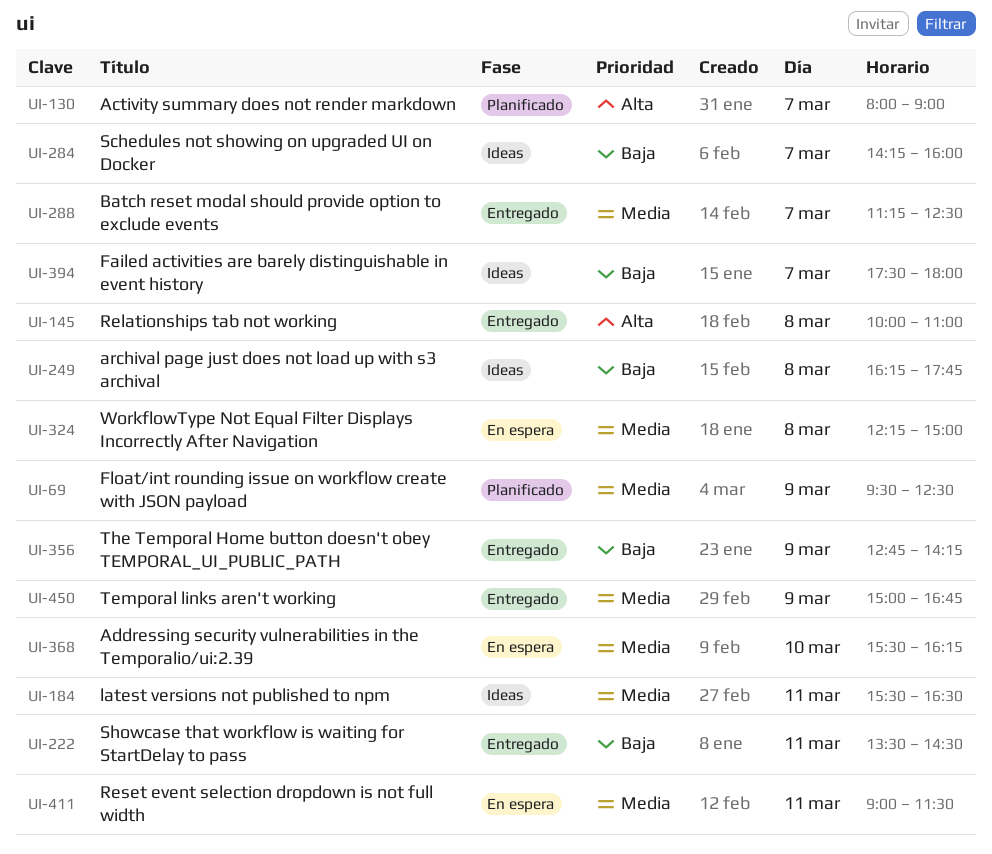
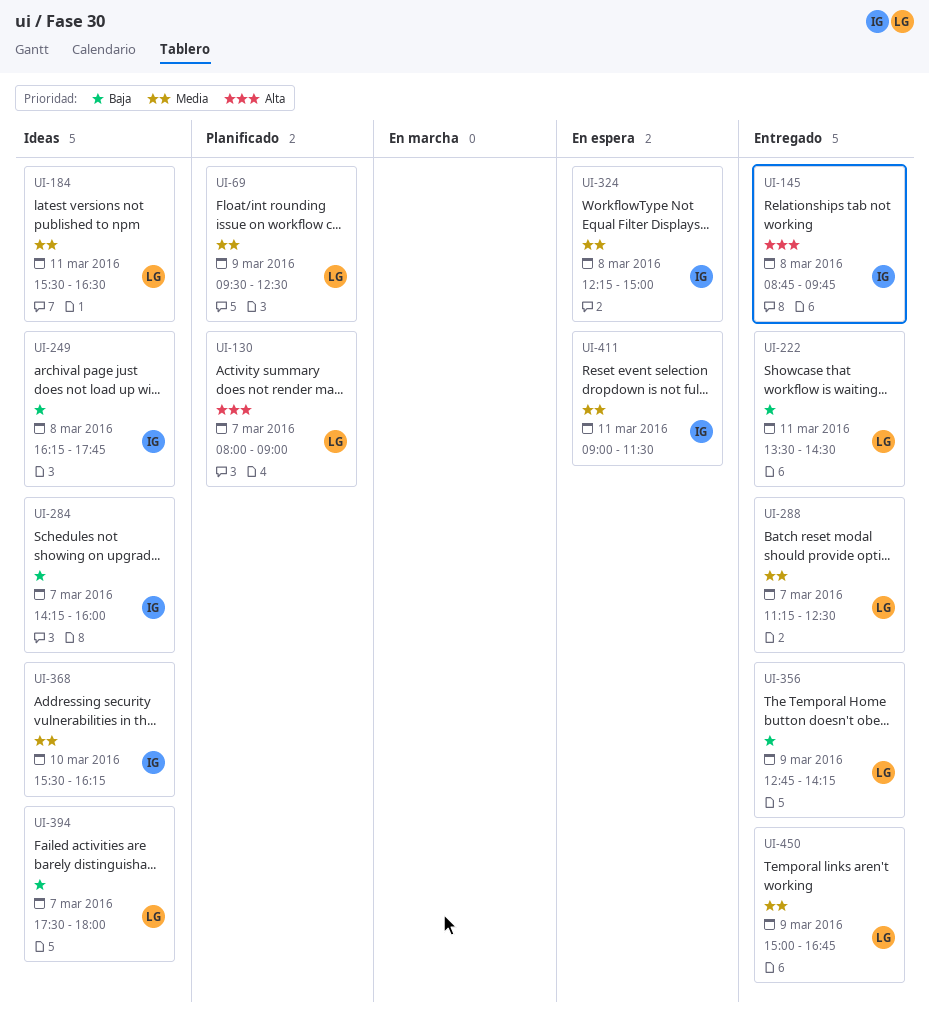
UI-145, begins: 10:00 -> 08:45
UI-145, ends: 11:00 -> 09:45
UI-368, status: En espera -> Ideas

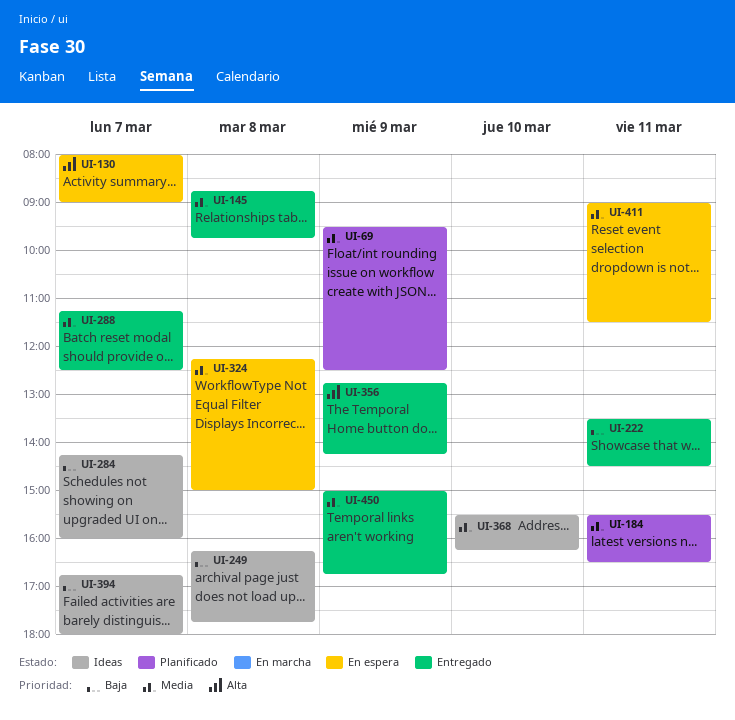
UI-130, status: Planificado -> En espera
UI-145, priority: Alta -> Media
UI-184, status: Ideas -> Planificado
UI-356, priority: Baja -> Alta
UI-394, begins: 17:30 -> 16:45

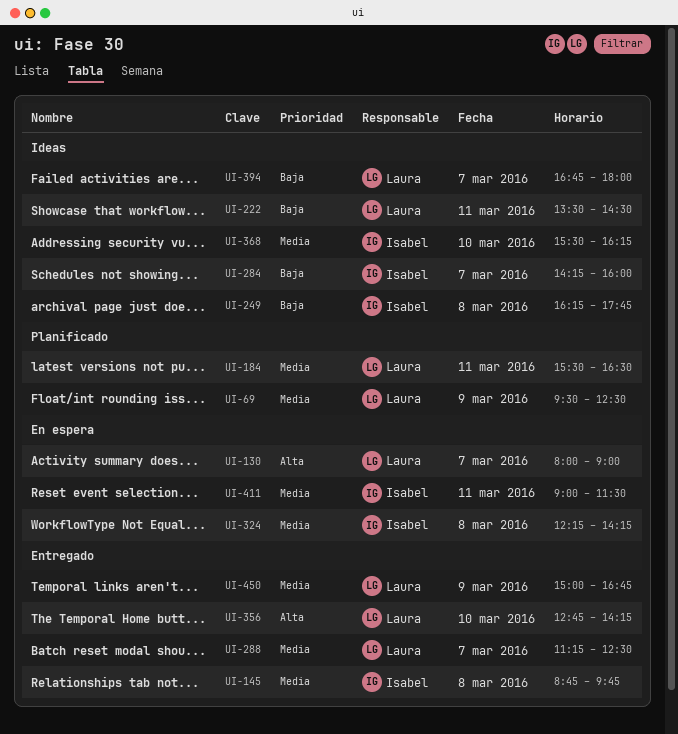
UI-222, status: Entregado -> Ideas
UI-324, ends: 15:00 -> 14:15
UI-356, day: Mar 9 -> Mar 10

